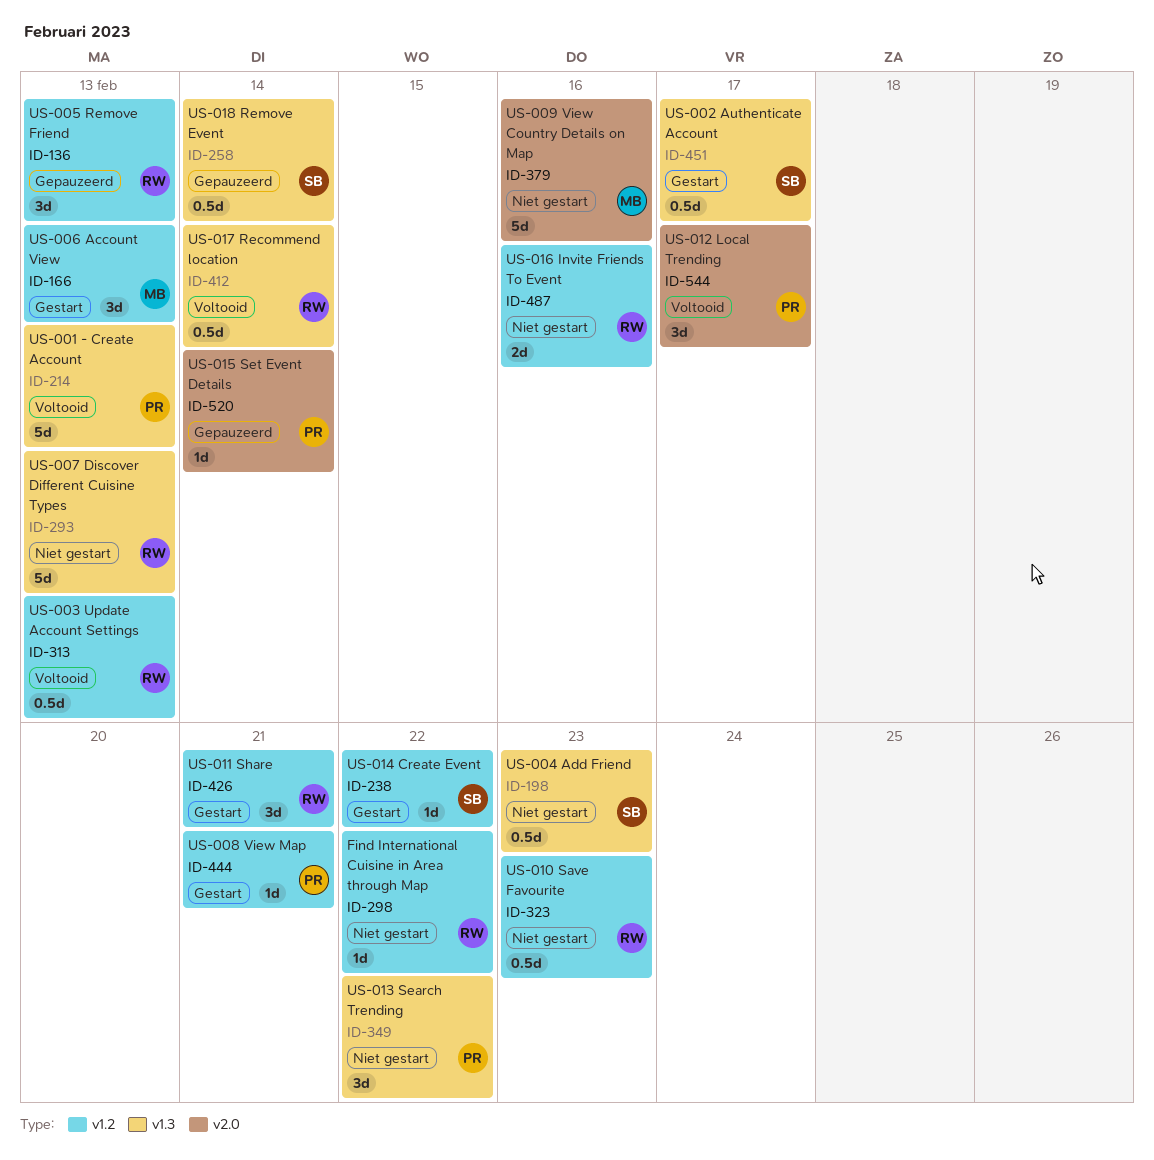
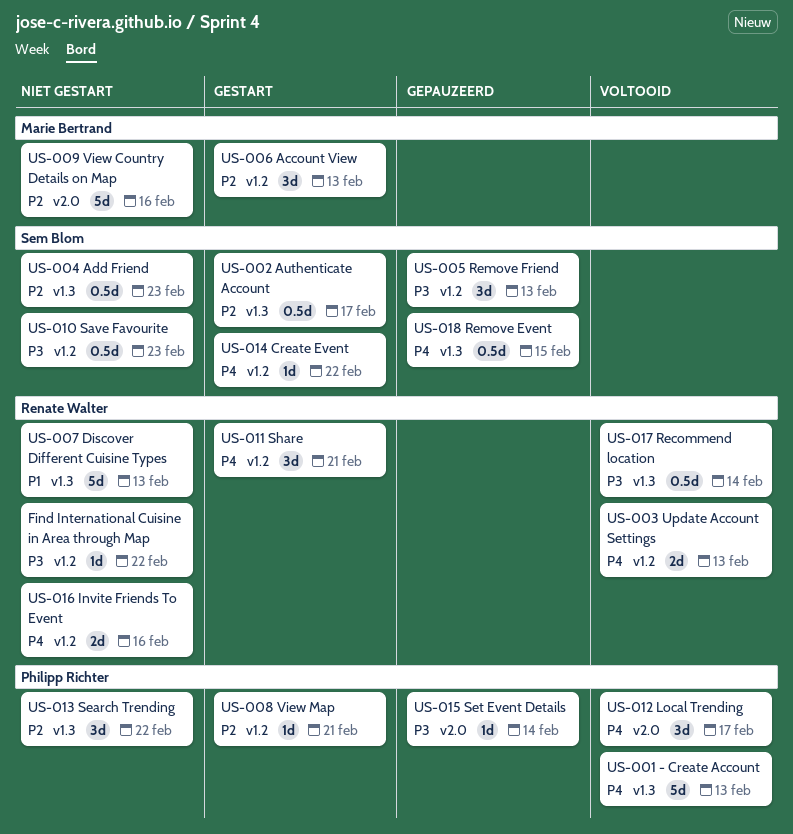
US-003 Update Account Settings, estimate: 0.5d -> 2d
US-005 Remove Friend, owner: Renate Walter -> Sem Blom
US-010 Save Favourite, owner: Renate Walter -> Sem Blom
US-018 Remove Event, due: Feb 14 -> Feb 15

